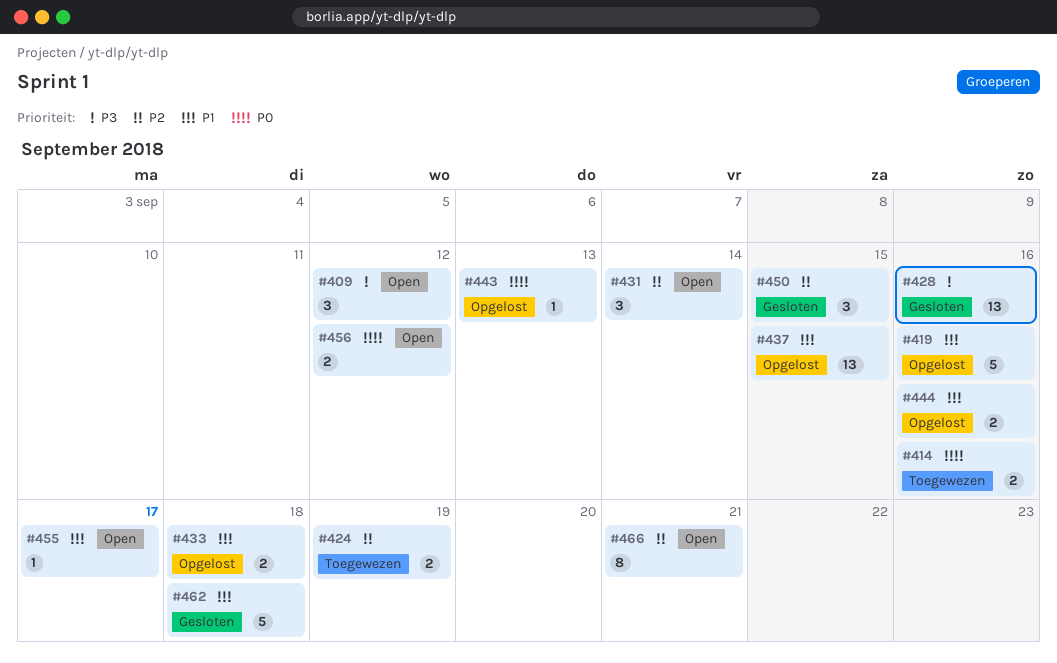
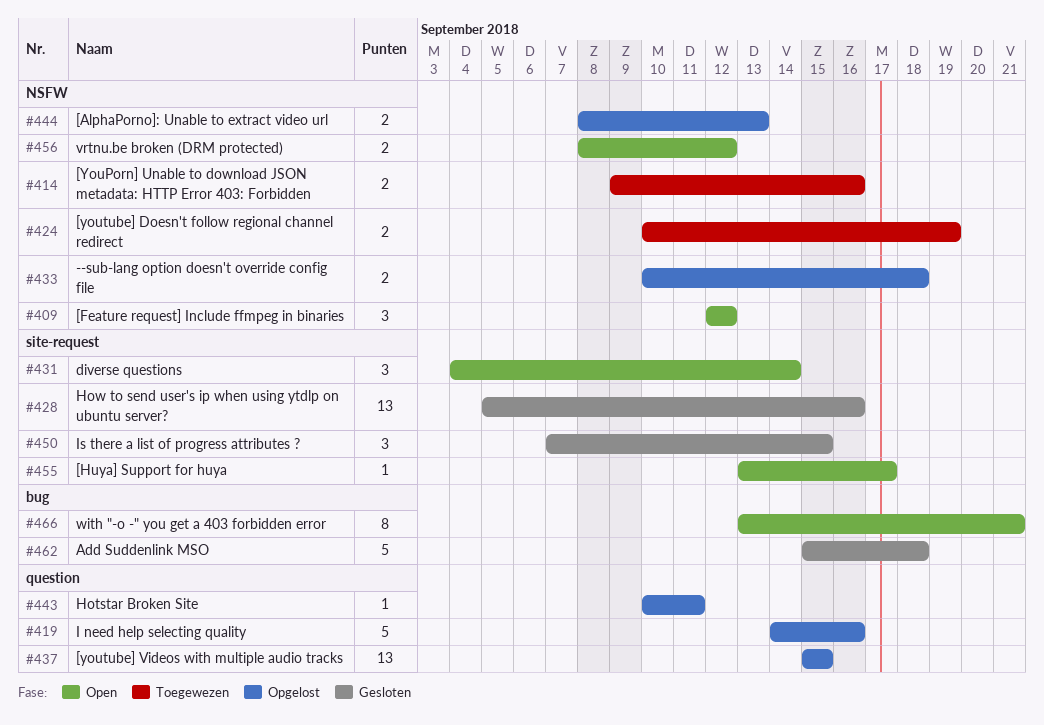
#443, due: Sep 13 -> Sep 11
#444, due: Sep 16 -> Sep 13

